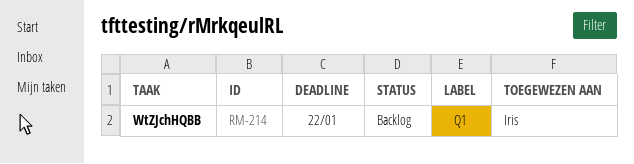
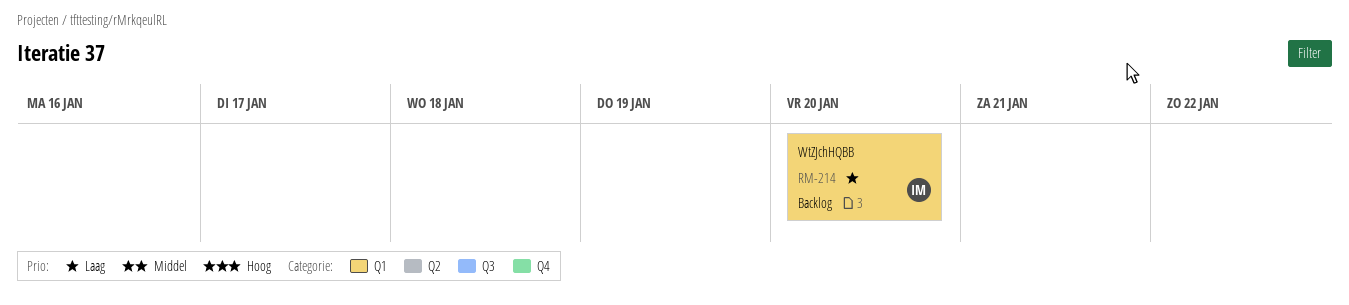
RM-214, due: Jan 22 -> Jan 20

